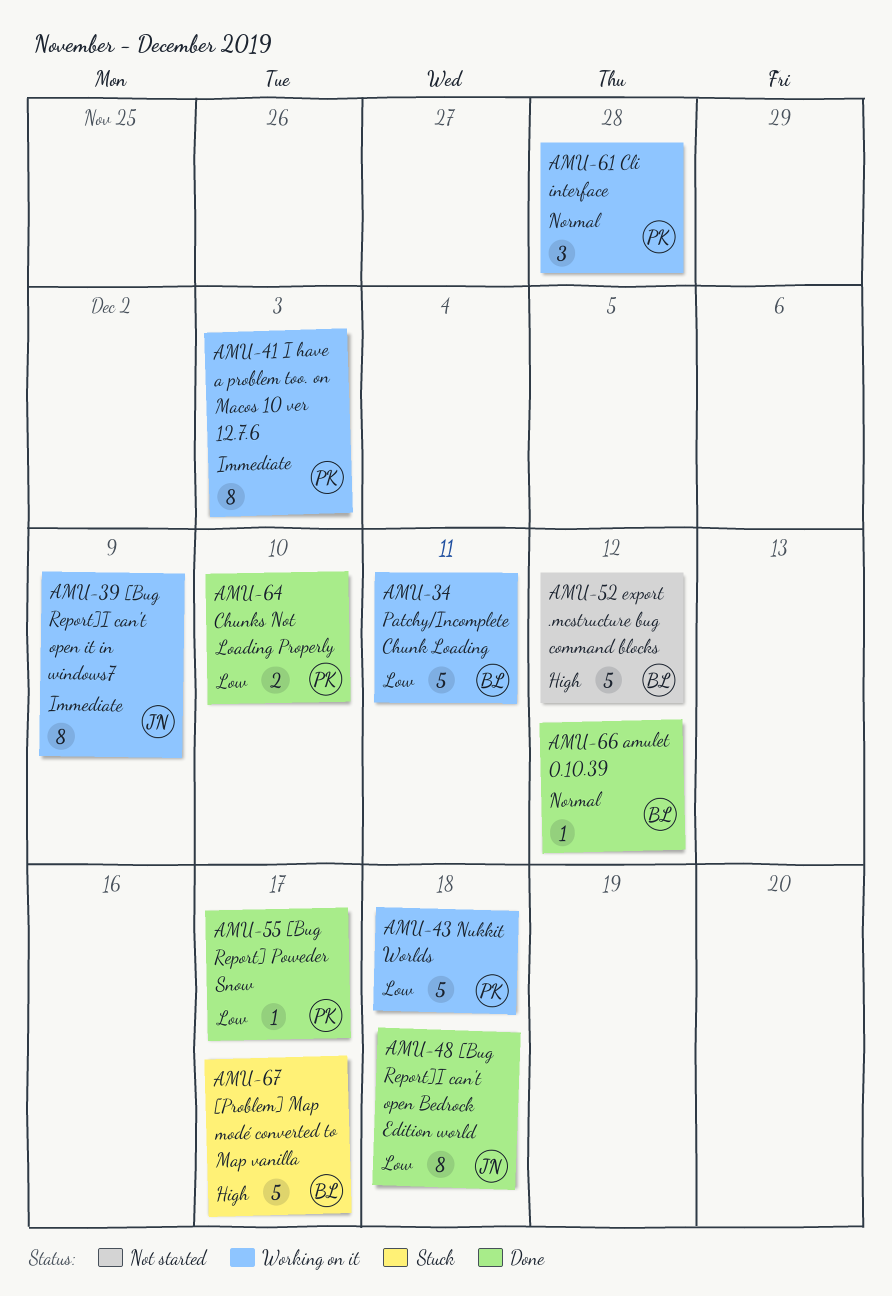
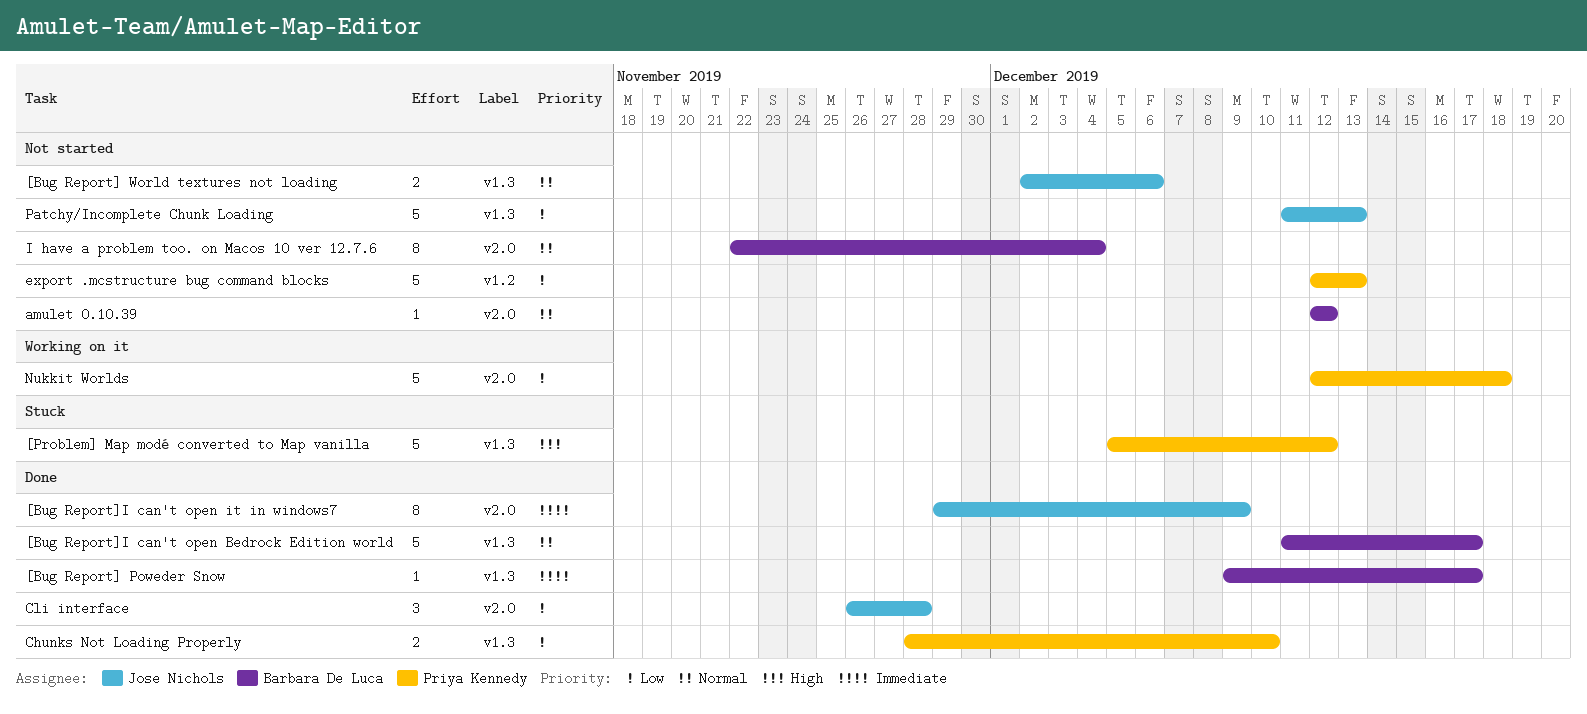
[Bug Report] Poweder Snow, owner: Priya Kennedy -> Barbara De Luca
[Bug Report] Poweder Snow, priority: Low -> Immediate
[Bug Report] World textures not loading: none -> present
[Bug Report]I can't open Bedrock Edition world, owner: Jose Nichols -> Barbara De Luca
[Bug Report]I can't open Bedrock Edition world, priority: Low -> Normal
[Bug Report]I can't open Bedrock Edition world, estimate: 8 -> 5
[Bug Report]I can't open Bedrock Edition world, due: Dec 18 -> Dec 17
[Bug Report]I can't open it in windows7, status: Working on it -> Done
[Problem] Map modé converted to Map vanilla, owner: Barbara De Luca -> Priya Kennedy
[Problem] Map modé converted to Map vanilla, due: Dec 17 -> Dec 12
amulet 0.10.39, status: Done -> Not started
Cli interface, status: Working on it -> Done
Cli interface, owner: Priya Kennedy -> Jose Nichols
Cli interface, priority: Normal -> Low
export .mcstructure bug command blocks, owner: Barbara De Luca -> Priya Kennedy
export .mcstructure bug command blocks, priority: High -> Low
export .mcstructure bug command blocks, due: Dec 12 -> Dec 13
I have a problem too. on Macos 10 ver 12.7.6, status: Working on it -> Not started
I have a problem too. on Macos 10 ver 12.7.6, owner: Priya Kennedy -> Barbara De Luca
I have a problem too. on Macos 10 ver 12.7.6, priority: Immediate -> Normal
I have a problem too. on Macos 10 ver 12.7.6, due: Dec 3 -> Dec 4
Patchy/Incomplete Chunk Loading, status: Working on it -> Not started
Patchy/Incomplete Chunk Loading, owner: Barbara De Luca -> Jose Nichols
Patchy/Incomplete Chunk Loading, due: Dec 11 -> Dec 13

